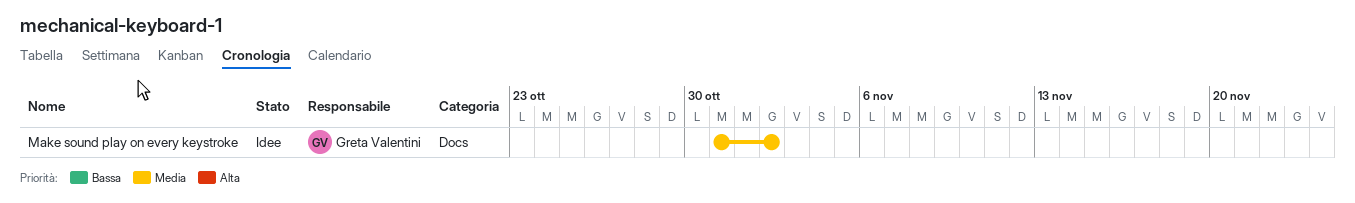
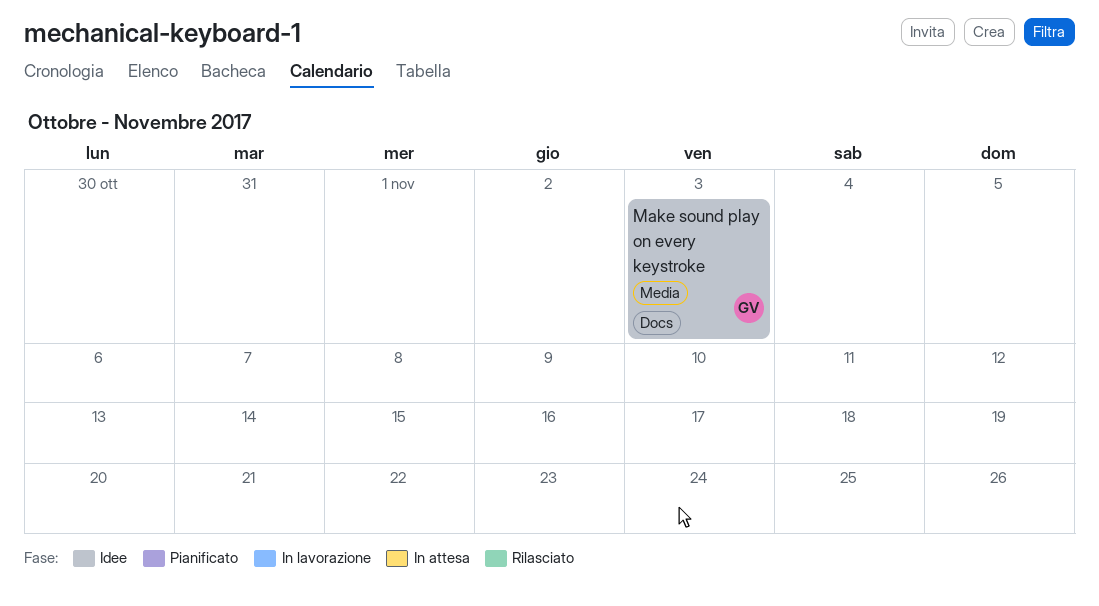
Make sound play on every keystroke, due: Nov 2 -> Nov 3

